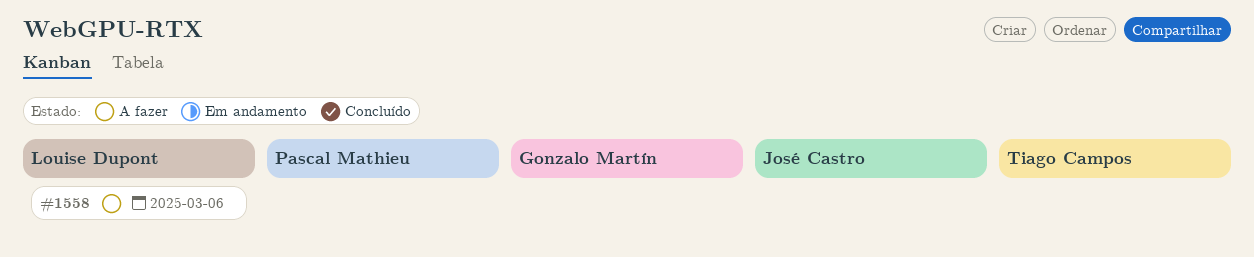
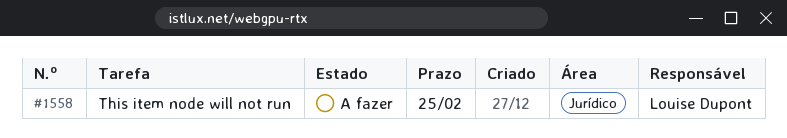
#1558, due: Mar 6 -> Feb 25

